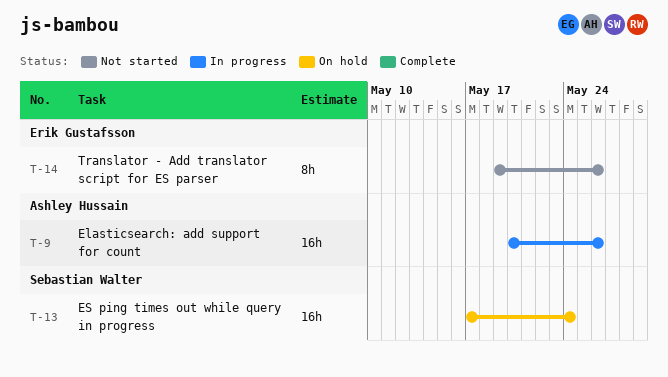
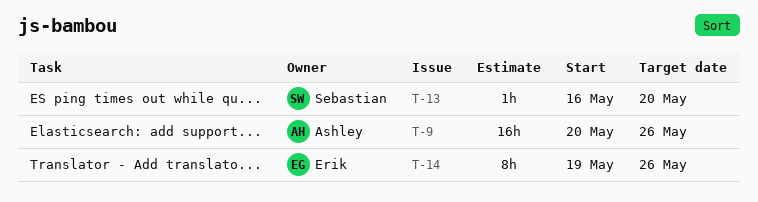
T-13, estimate: 16h -> 1h
T-13, start: May 17 -> May 16
T-13, due: May 24 -> May 20

